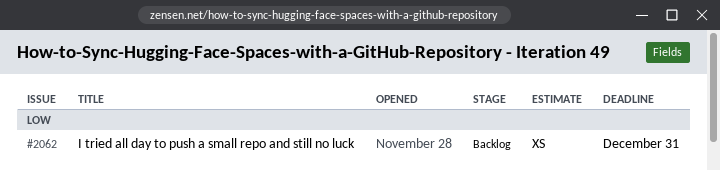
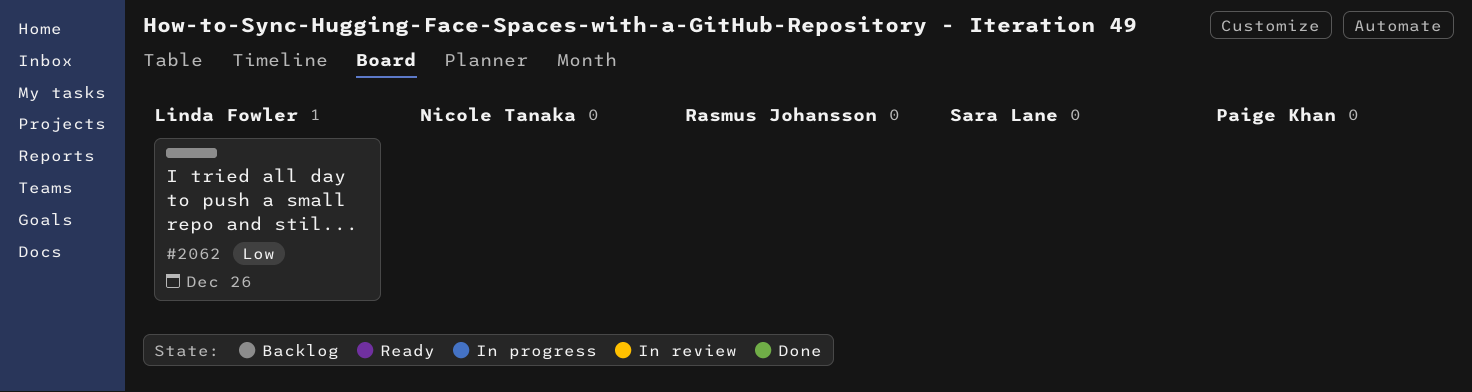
#2062, due: Dec 31 -> Dec 26

